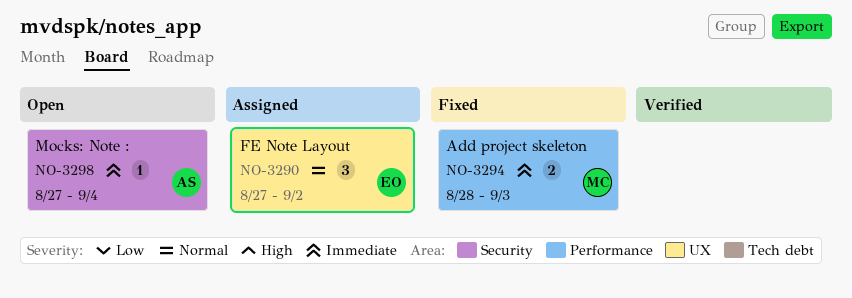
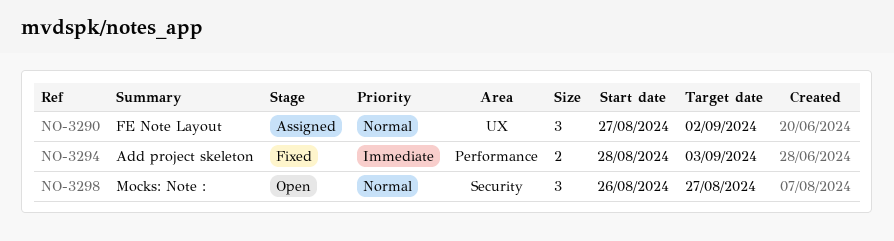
NO-3298, priority: Immediate -> Normal
NO-3298, estimate: 1 -> 3
NO-3298, start: Aug 27 -> Aug 26
NO-3298, due: Sep 4 -> Aug 27

